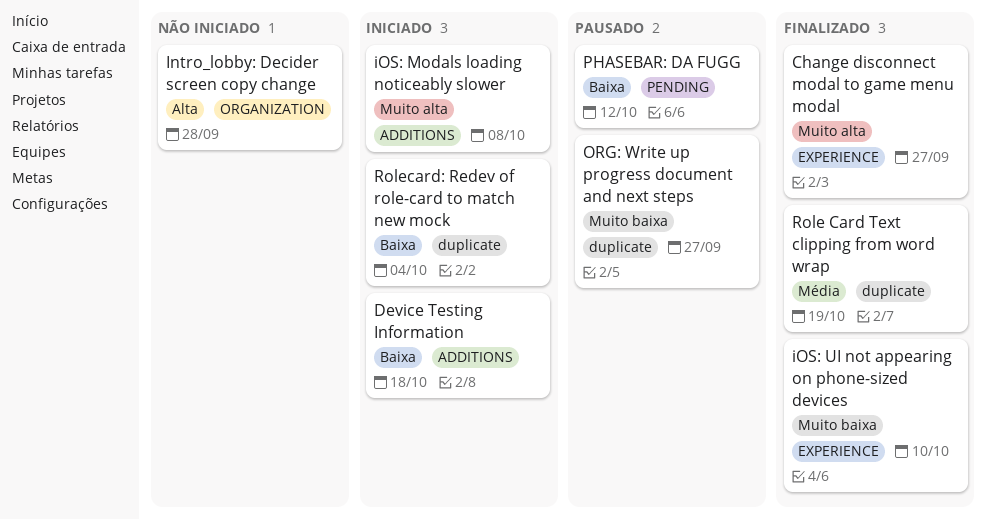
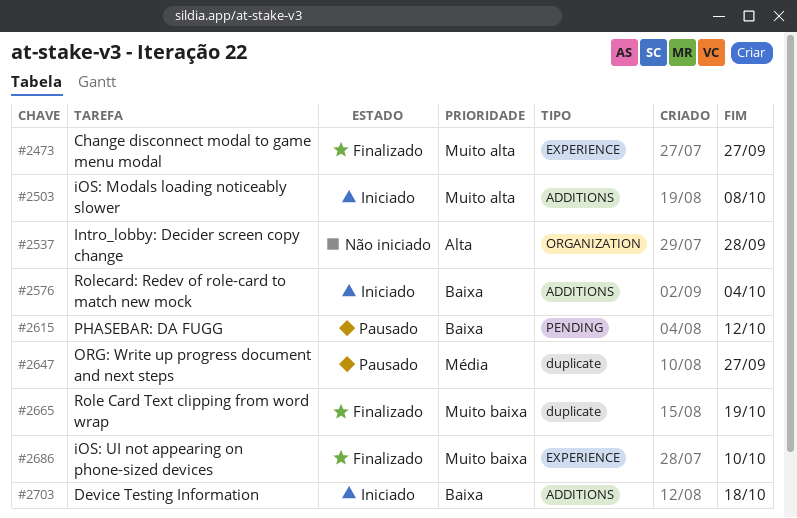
ORG: Write up progress document and next steps, priority: Muito baixa -> Média
Role Card Text clipping from word wrap, priority: Média -> Muito baixa
Rolecard: Redev of role-card to match new mock, label: duplicate -> ADDITIONS

